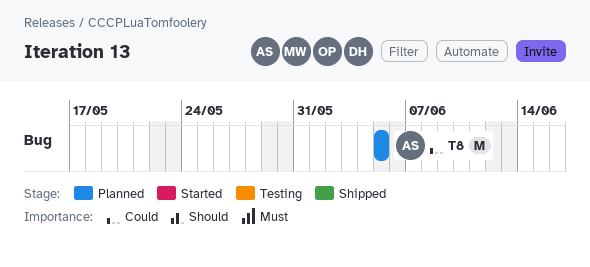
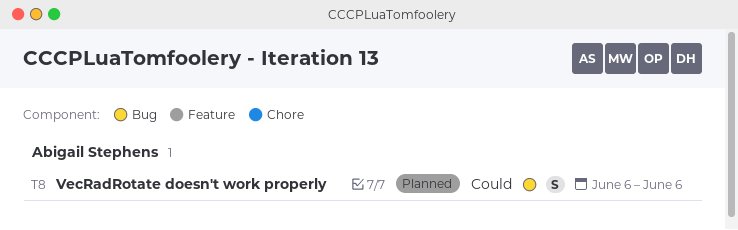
T8, estimate: M -> S
T8, start: Jun 5 -> Jun 6
T8, due: Jun 5 -> Jun 6

